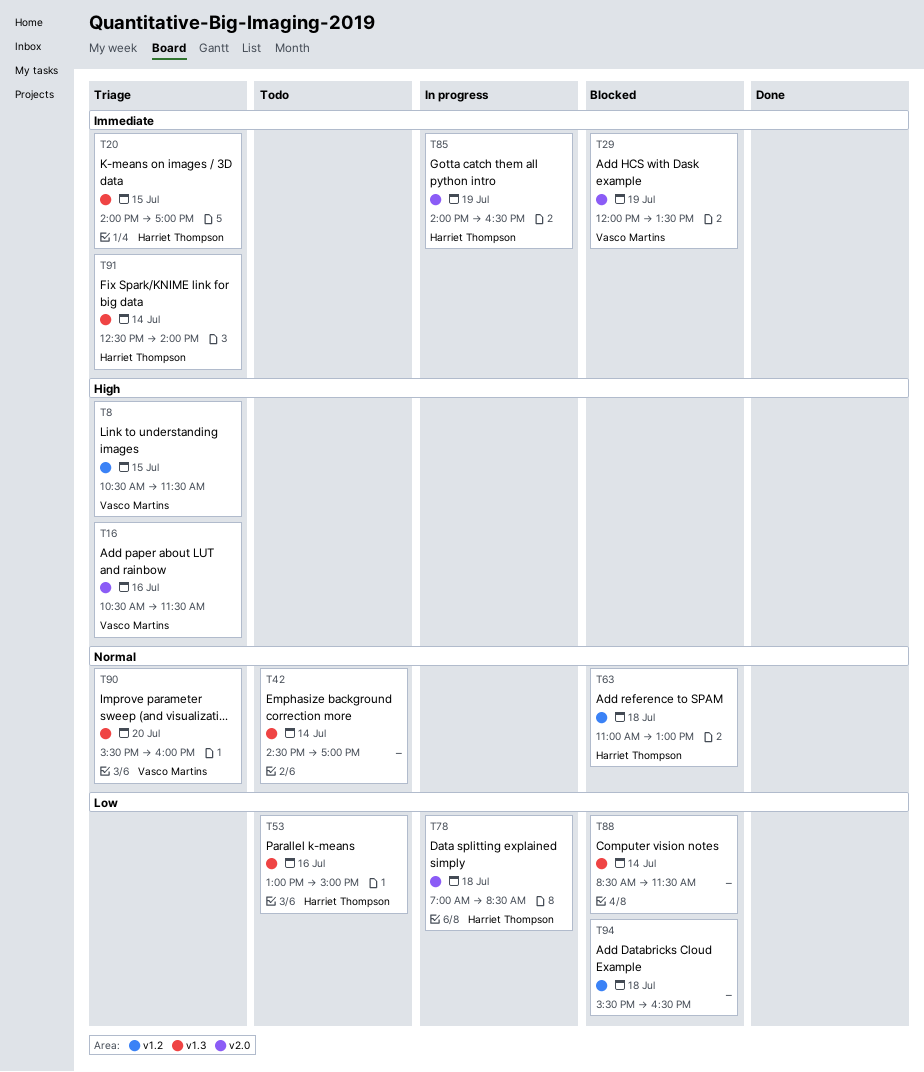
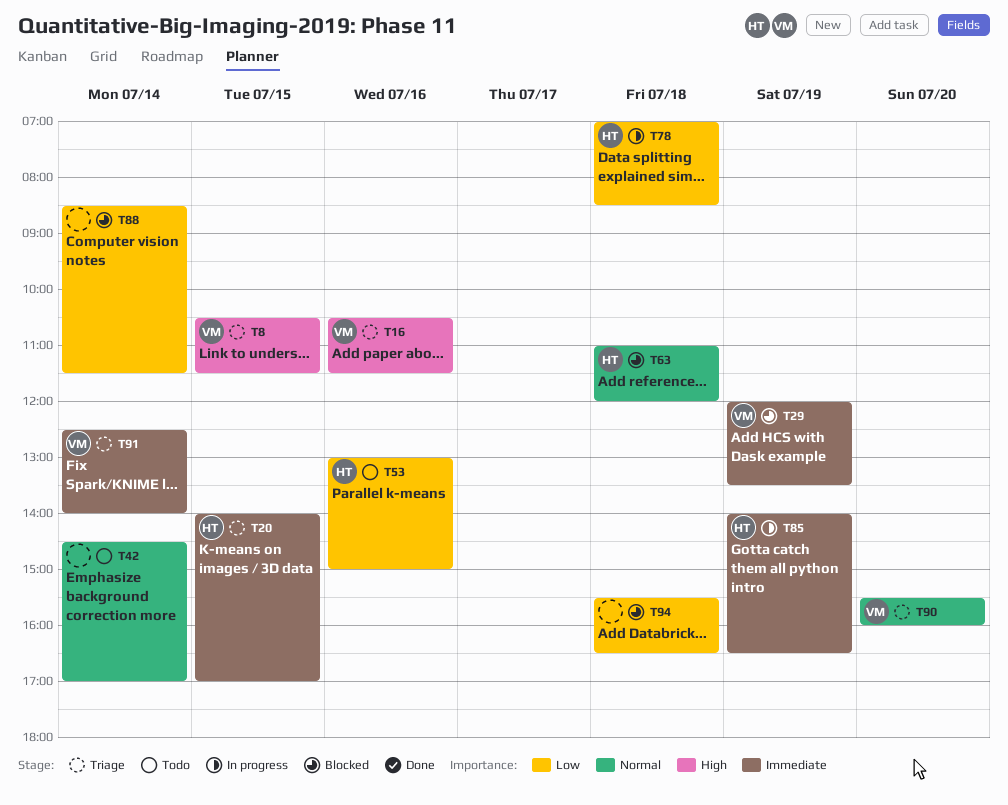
T63, ends: 13:00 -> 12:00
T91, owner: Harriet Thompson -> Vasco Martins

